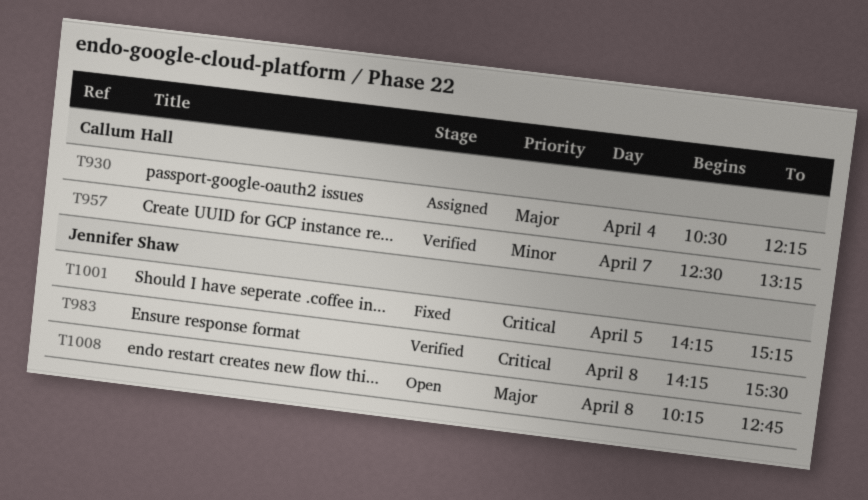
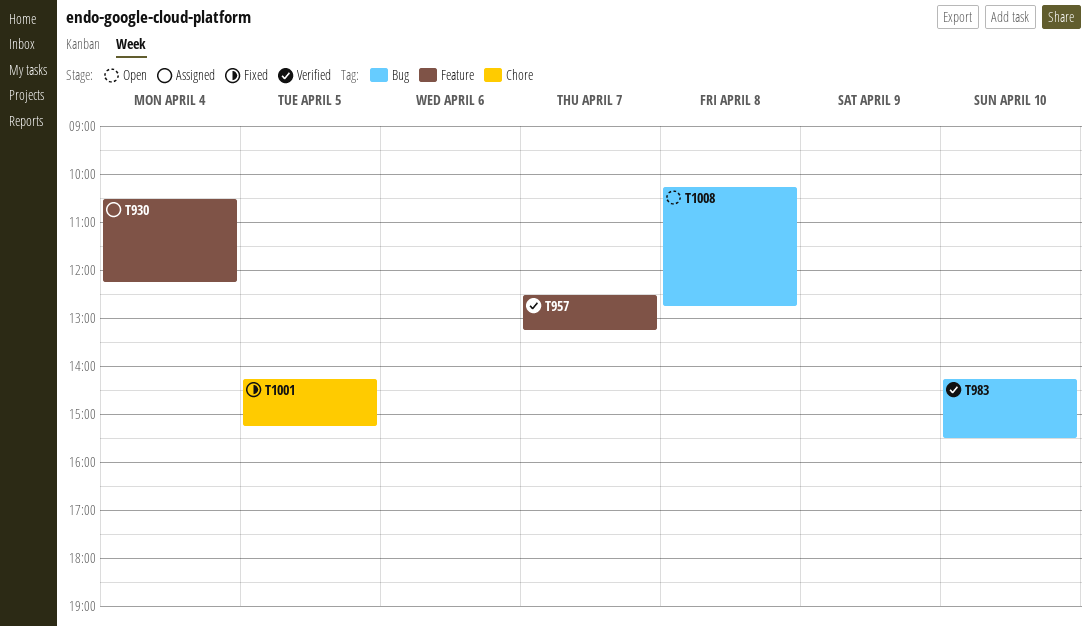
T983, day: Apr 8 -> Apr 10

